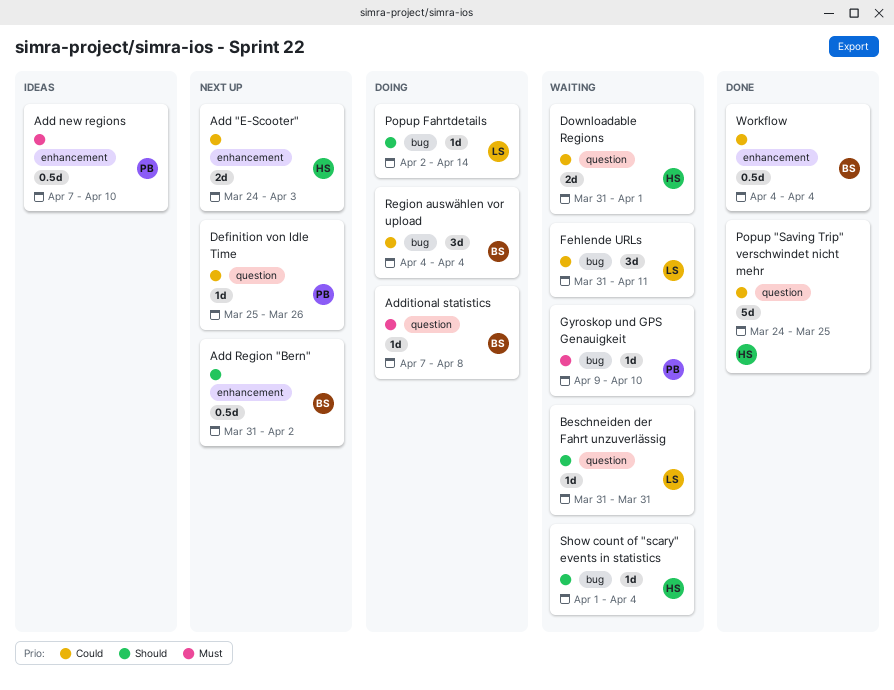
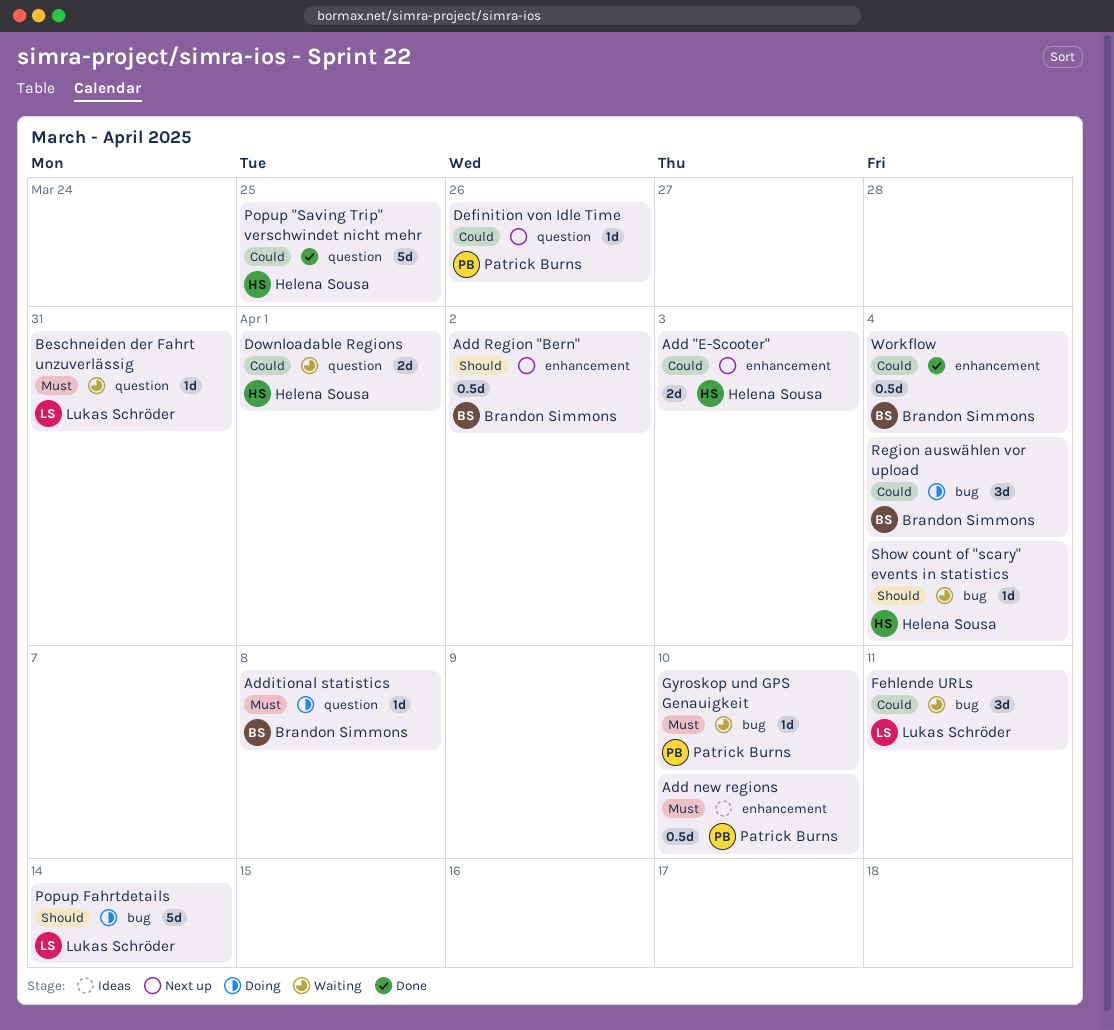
Beschneiden der Fahrt unzuverlässig, priority: Should -> Must
Popup Fahrtdetails, estimate: 1d -> 5d

